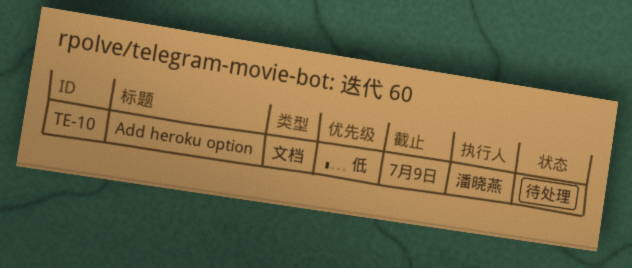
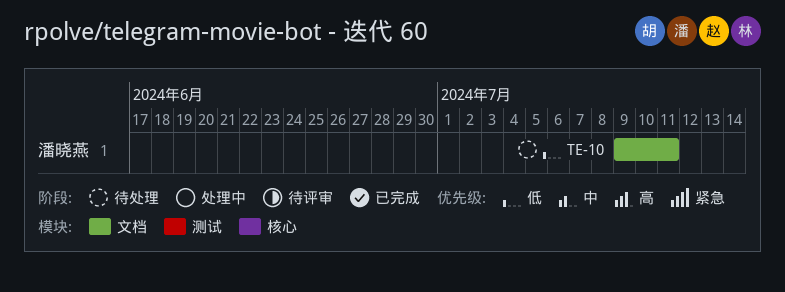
TE-10, due: Jul 9 -> Jul 11

